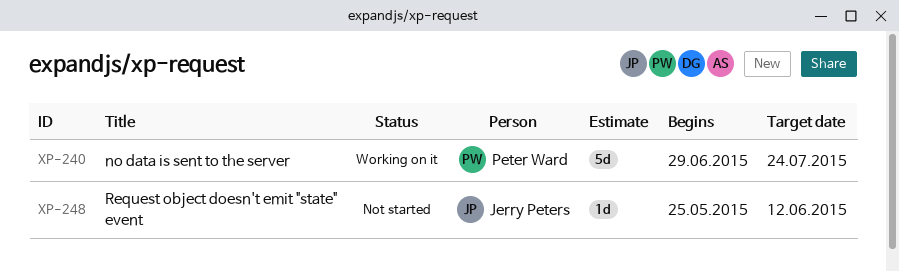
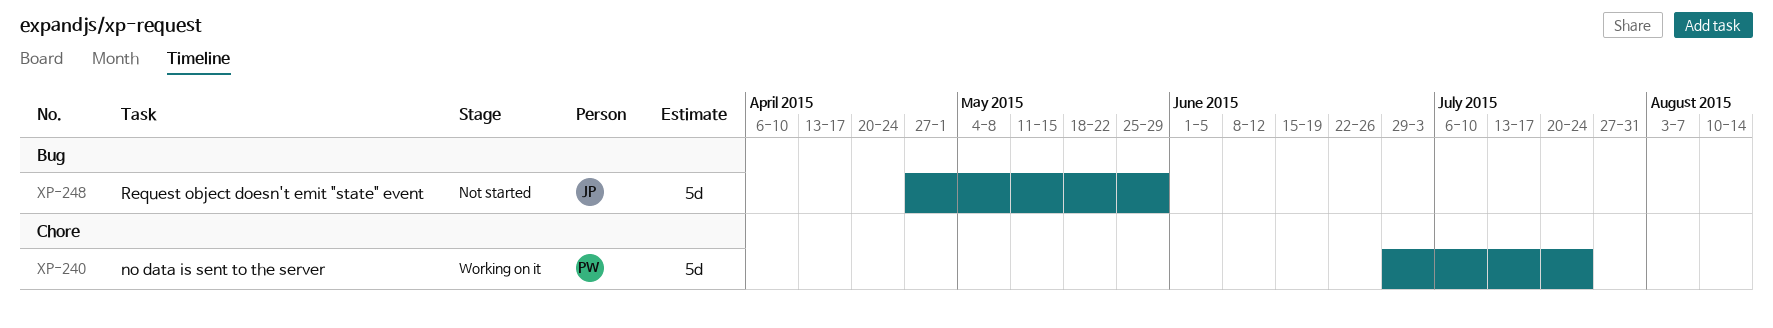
XP-248, estimate: 1d -> 5d
XP-248, start: May 25 -> Apr 27
XP-248, due: Jun 12 -> May 29

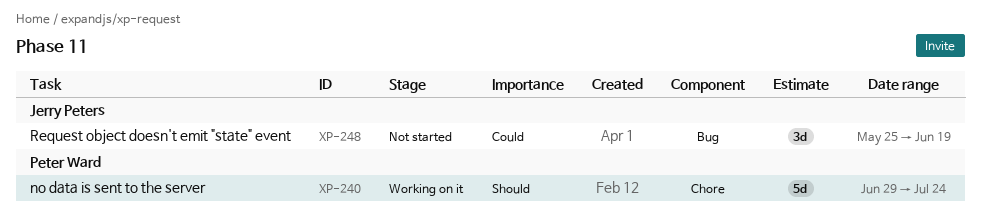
XP-248, estimate: 5d -> 3d
XP-248, start: Apr 27 -> May 25
XP-248, due: May 29 -> Jun 19

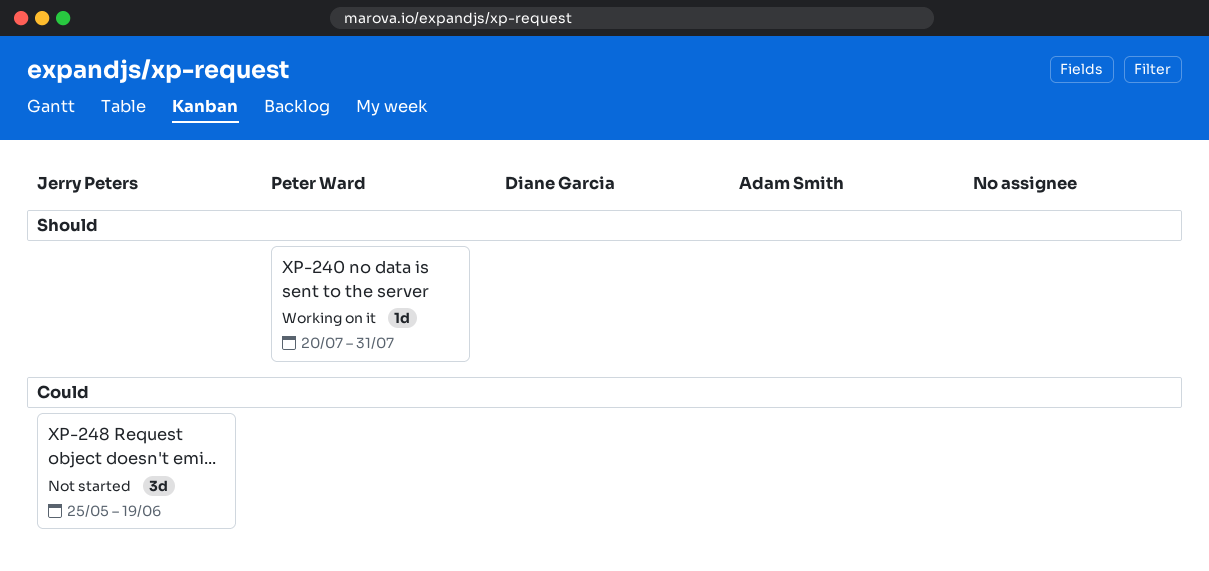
XP-240, estimate: 5d -> 1d
XP-240, start: Jun 29 -> Jul 20
XP-240, due: Jul 24 -> Jul 31

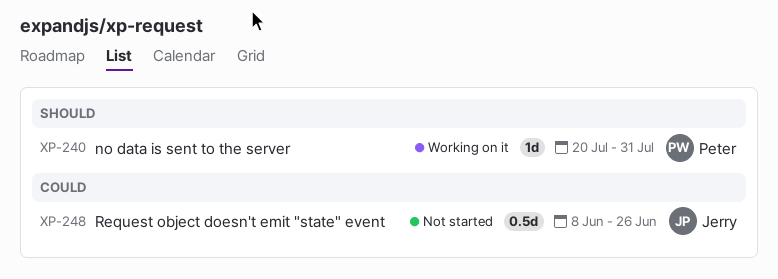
XP-248, estimate: 3d -> 0.5d
XP-248, start: May 25 -> Jun 8
XP-248, due: Jun 19 -> Jun 26

